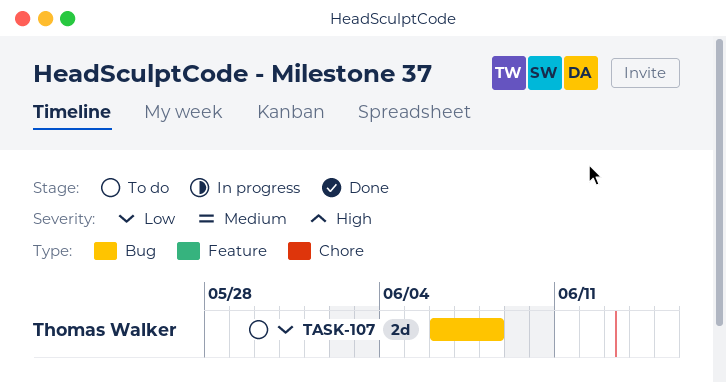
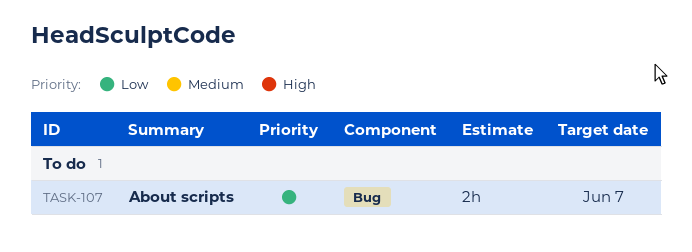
TASK-107, estimate: 2d -> 2h
TASK-107, due: Jun 8 -> Jun 7

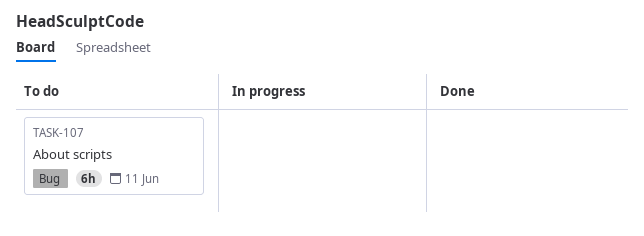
TASK-107, estimate: 2h -> 6h
TASK-107, due: Jun 7 -> Jun 11

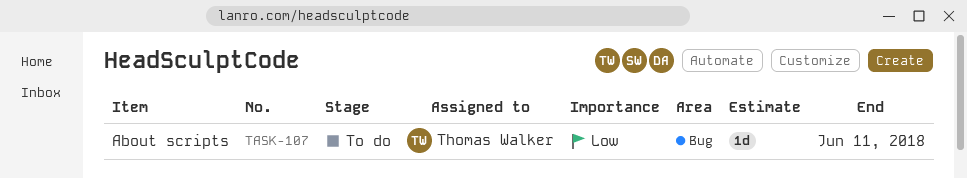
TASK-107, estimate: 6h -> 1d

